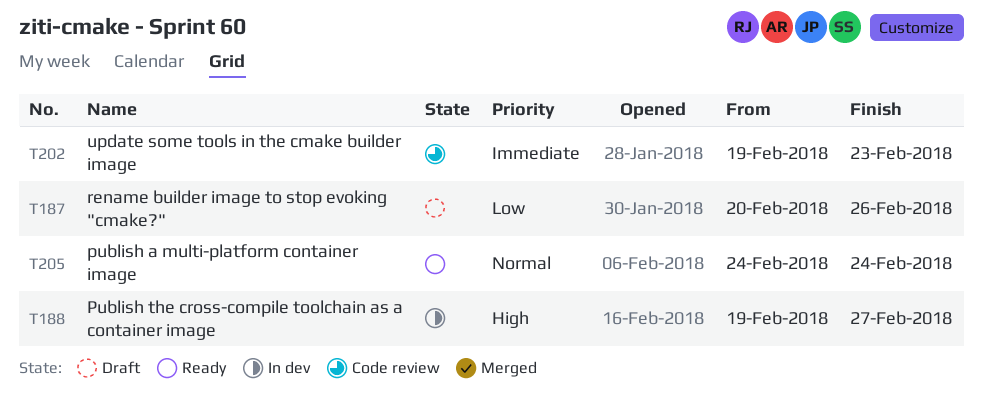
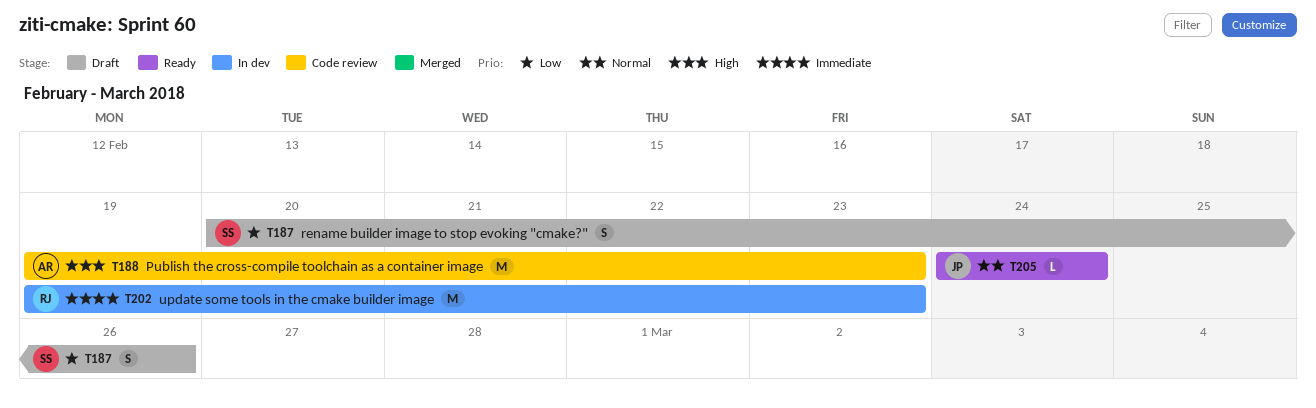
T188, status: In dev -> Code review
T188, due: Feb 27 -> Feb 23
T202, status: Code review -> In dev

